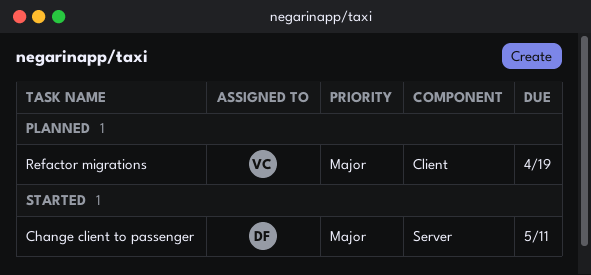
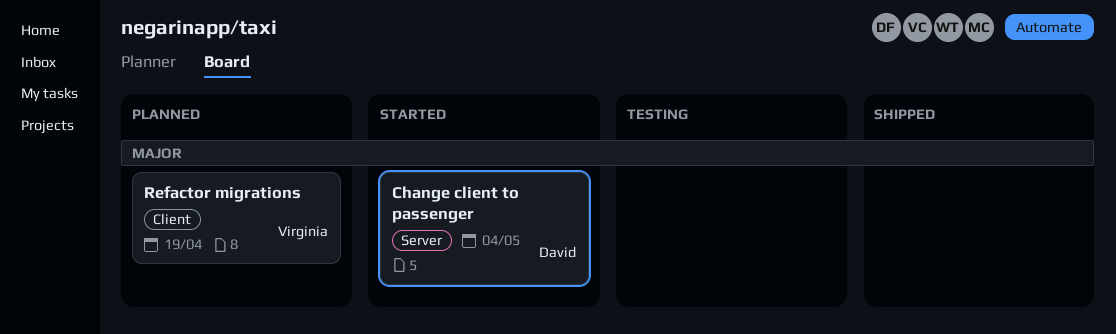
Change client to passenger, due: May 11 -> May 4

